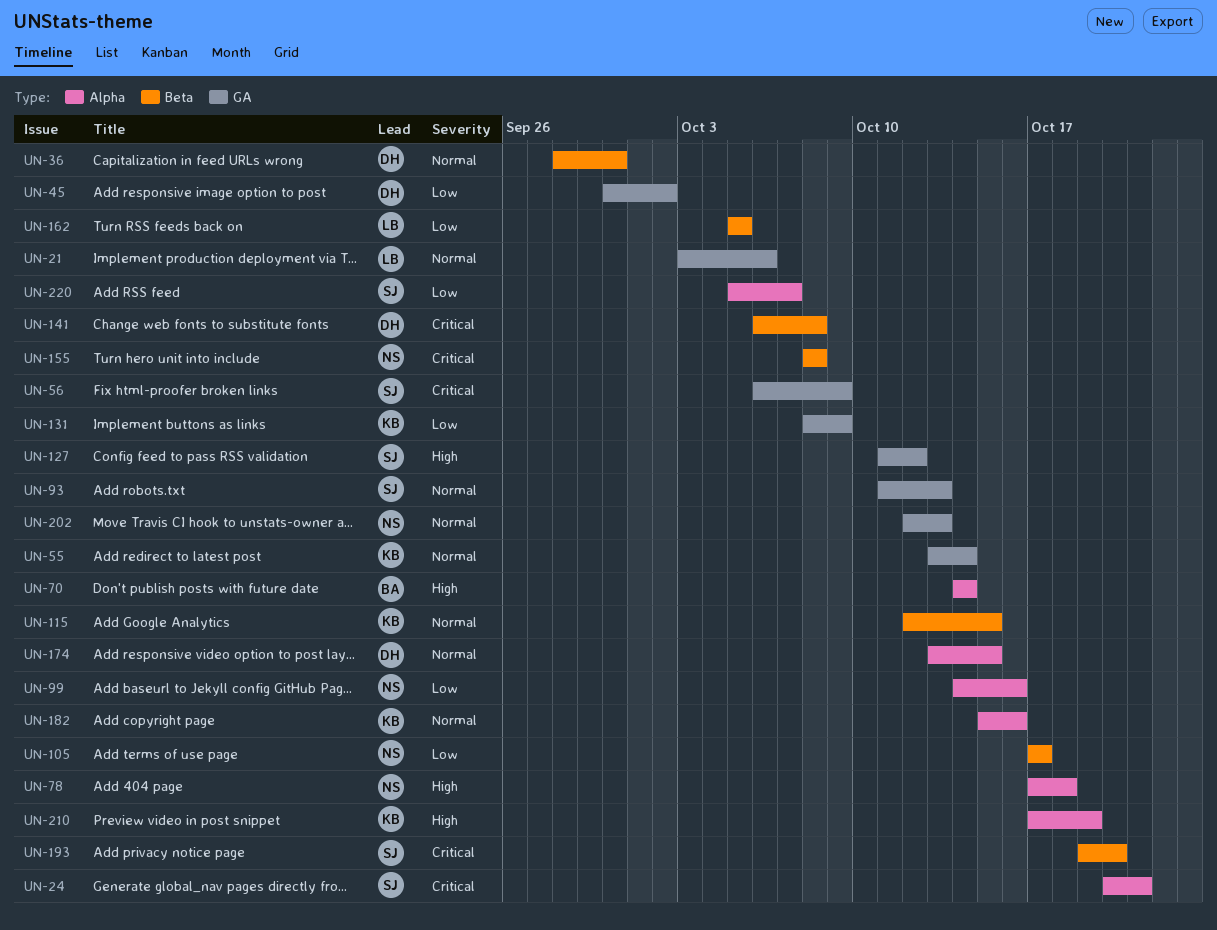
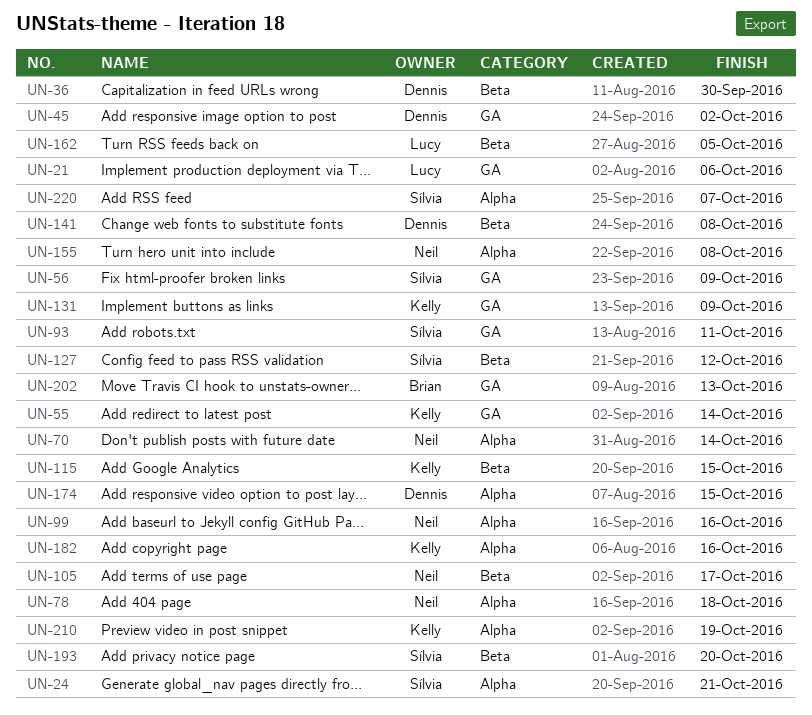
UN-70, owner: Brian -> Neil
UN-93, due: Oct 13 -> Oct 11
UN-127, label: GA -> Beta
UN-155, label: Beta -> Alpha
UN-202, owner: Neil -> Brian

